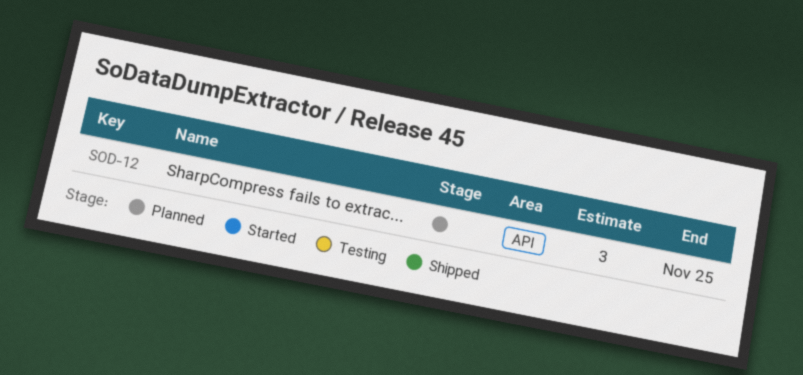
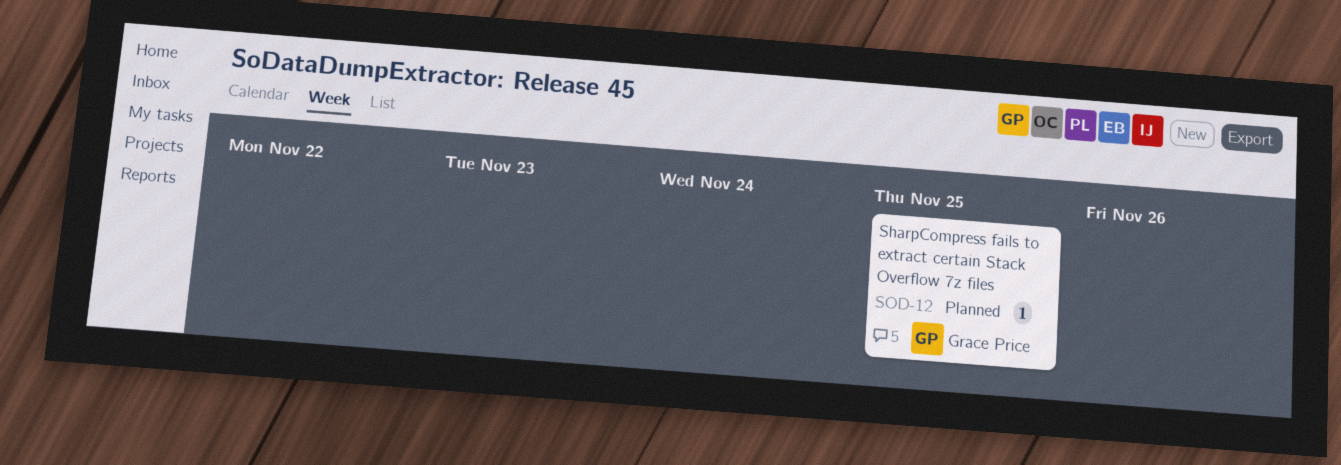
SOD-12, estimate: 3 -> 1

